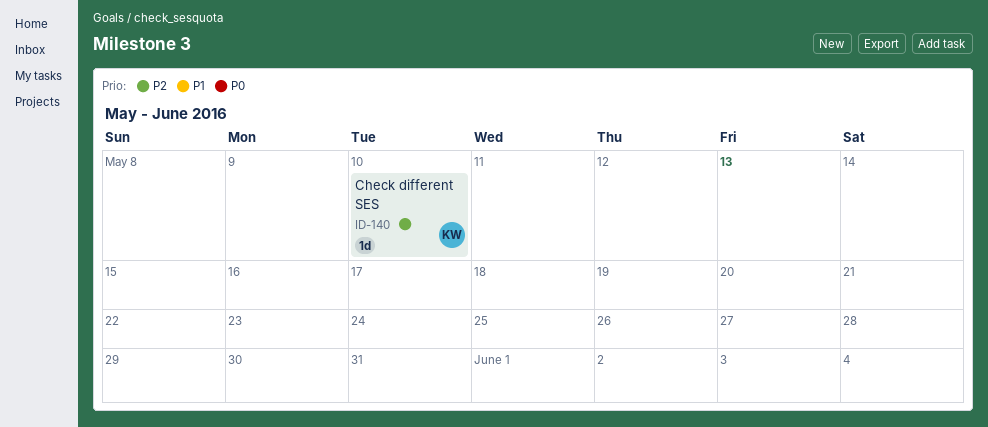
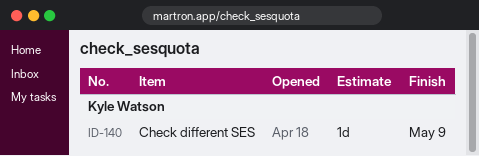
ID-140, due: May 10 -> May 9

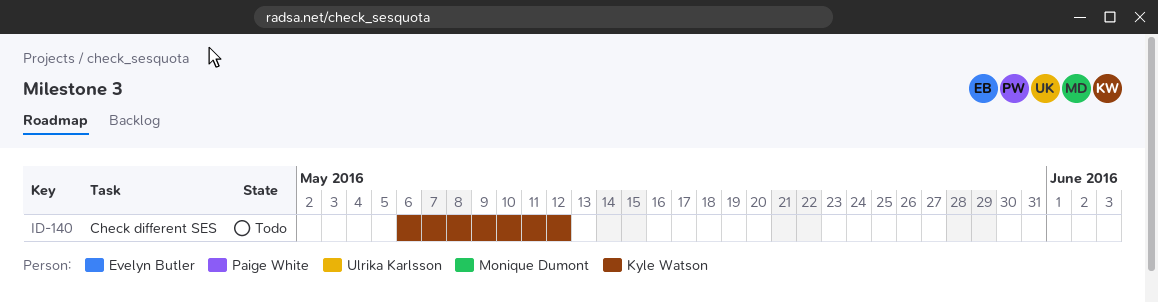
ID-140, due: May 9 -> May 12

